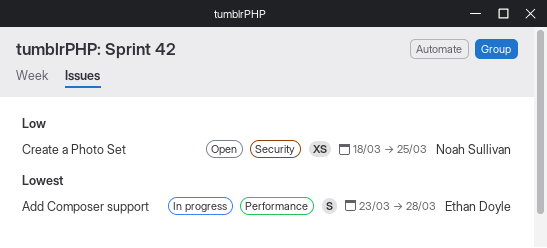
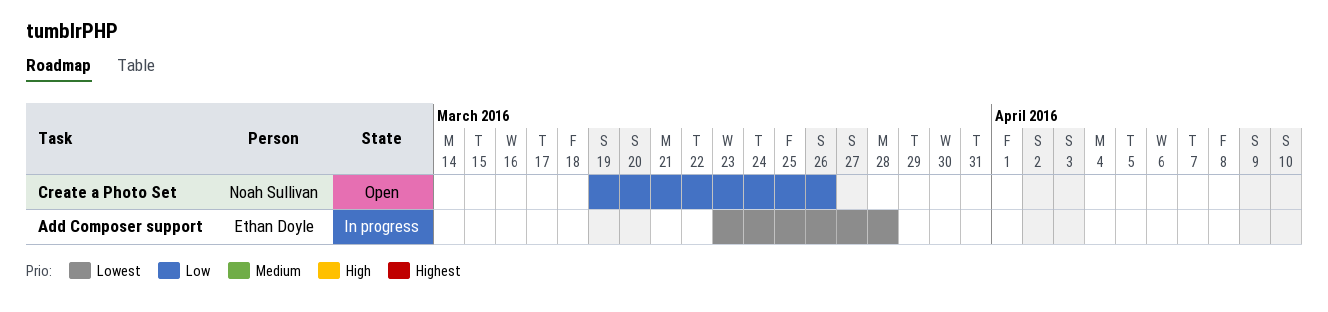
Create a Photo Set, start: Mar 18 -> Mar 19
Create a Photo Set, due: Mar 25 -> Mar 26

